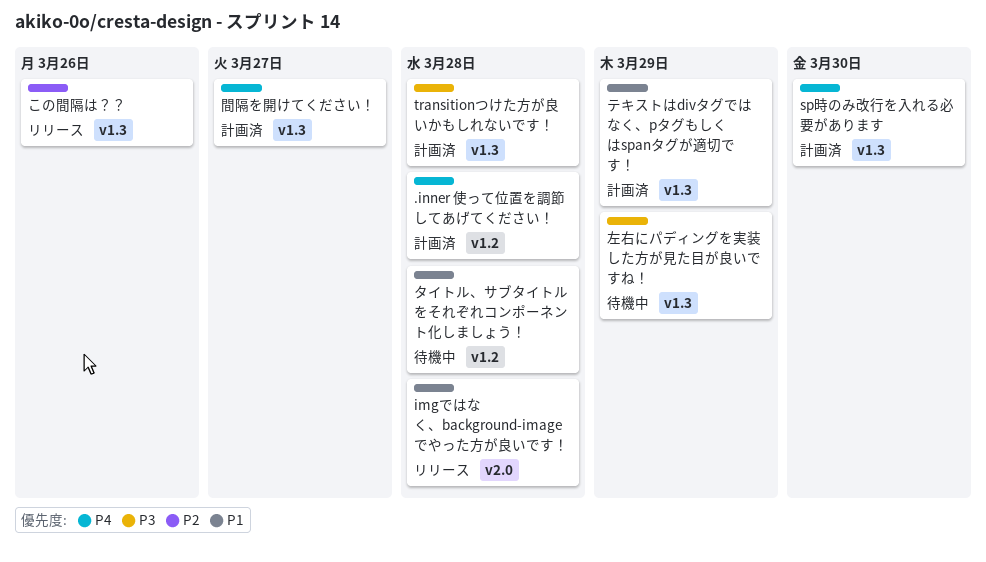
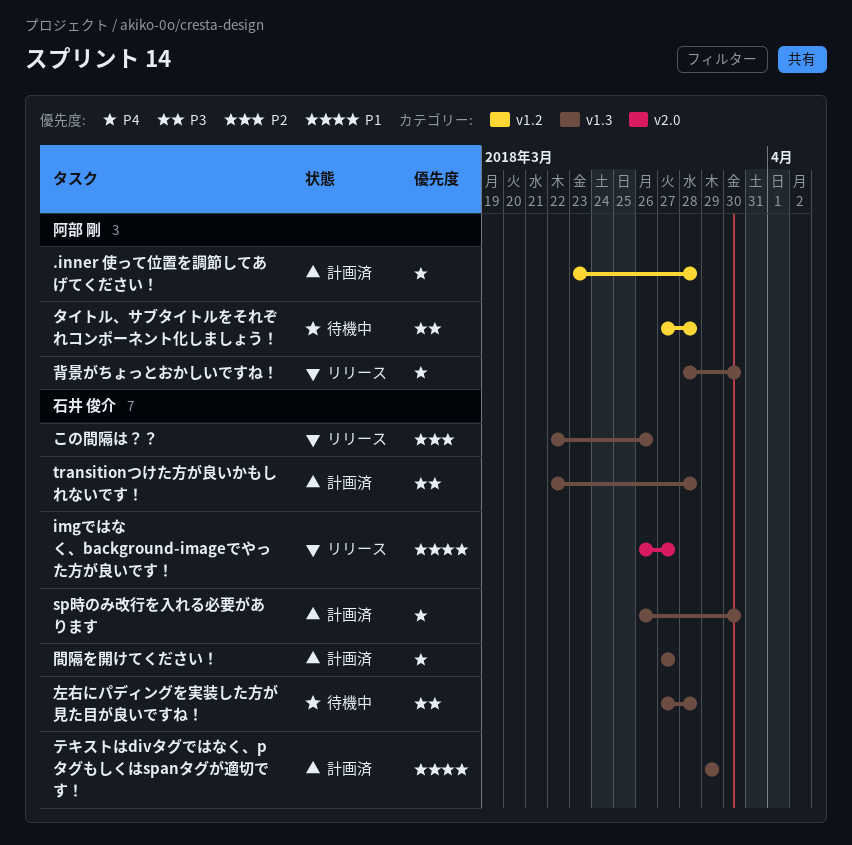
imgではなく、background-imageでやった方が良いです！, due: Mar 28 -> Mar 27
タイトル、サブタイトルをそれぞれコンポーネント化しましょう！, priority: P1 -> P3
左右にパディングを実装した方が見た目が良いですね！, due: Mar 29 -> Mar 28
背景がちょっとおかしいですね！: none -> present

